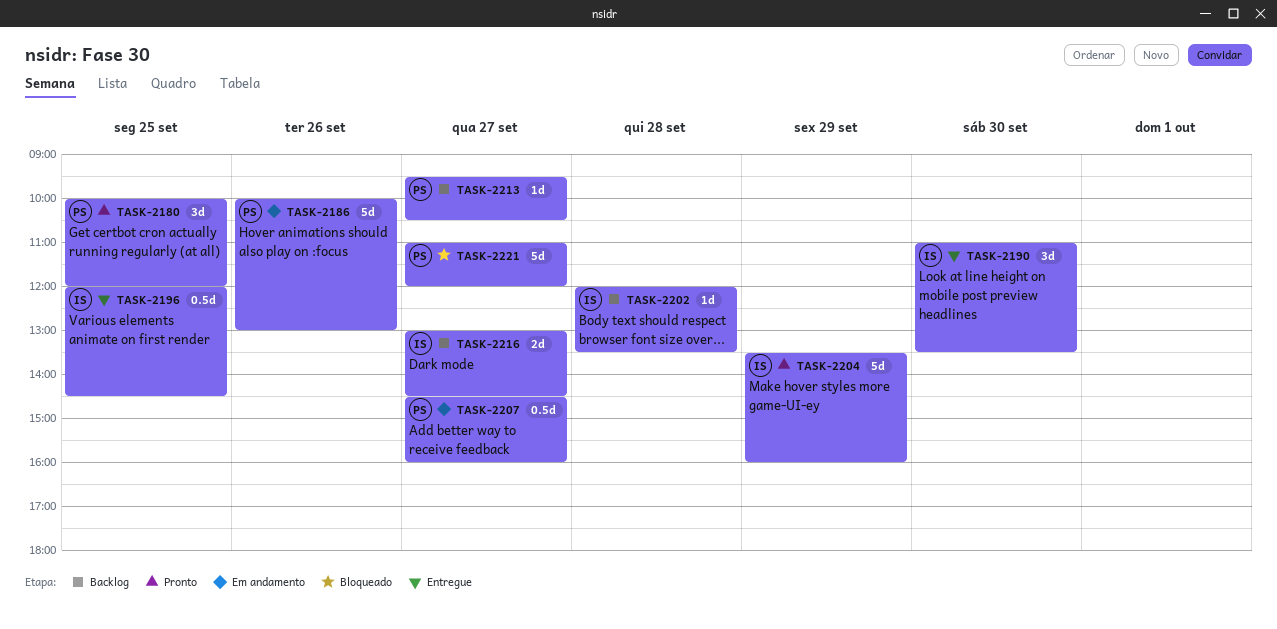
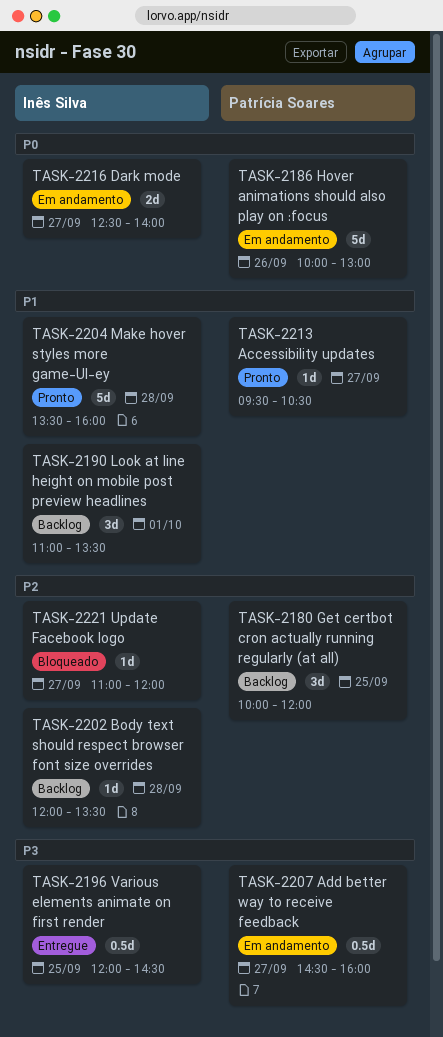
TASK-2180, status: Pronto -> Backlog
TASK-2190, status: Entregue -> Backlog
TASK-2190, day: Sep 30 -> Oct 1
TASK-2204, day: Sep 29 -> Sep 28
TASK-2213, status: Backlog -> Pronto
TASK-2216, status: Backlog -> Em andamento
TASK-2216, begins: 13:00 -> 12:30
TASK-2216, ends: 14:30 -> 14:00
TASK-2221, owner: Patrícia Soares -> Inês Silva
TASK-2221, estimate: 5d -> 1d

